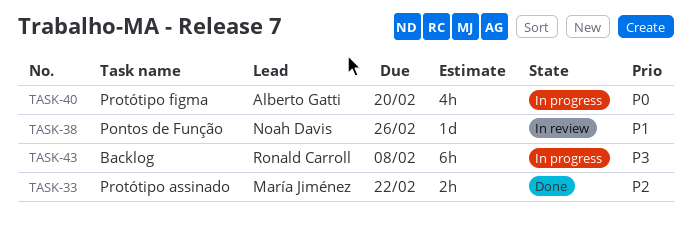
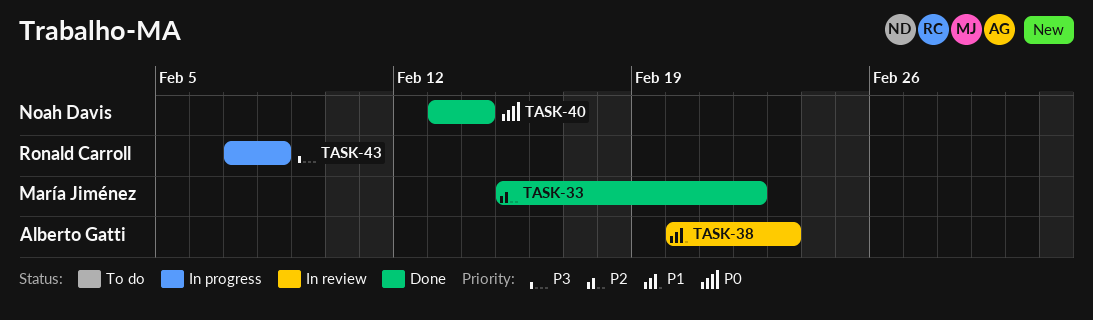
TASK-38, owner: Noah Davis -> Alberto Gatti
TASK-38, due: Feb 26 -> Feb 23
TASK-40, status: In progress -> Done
TASK-40, owner: Alberto Gatti -> Noah Davis
TASK-40, due: Feb 20 -> Feb 14

